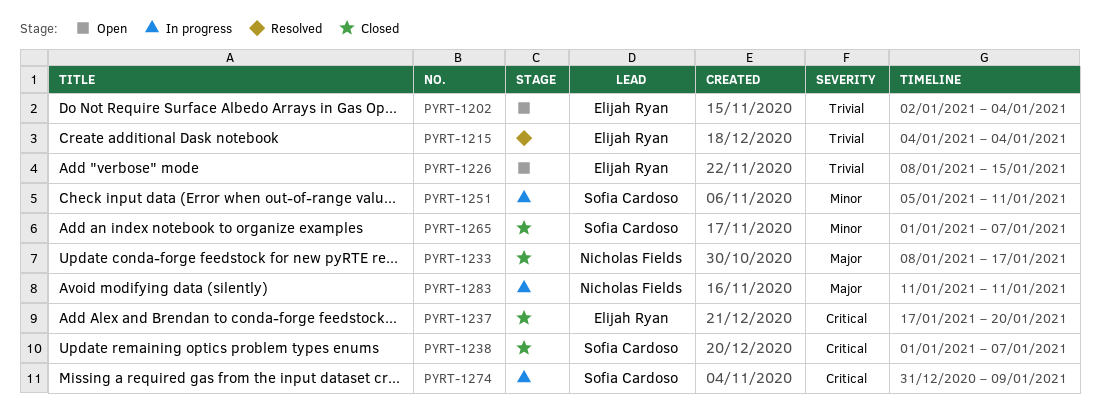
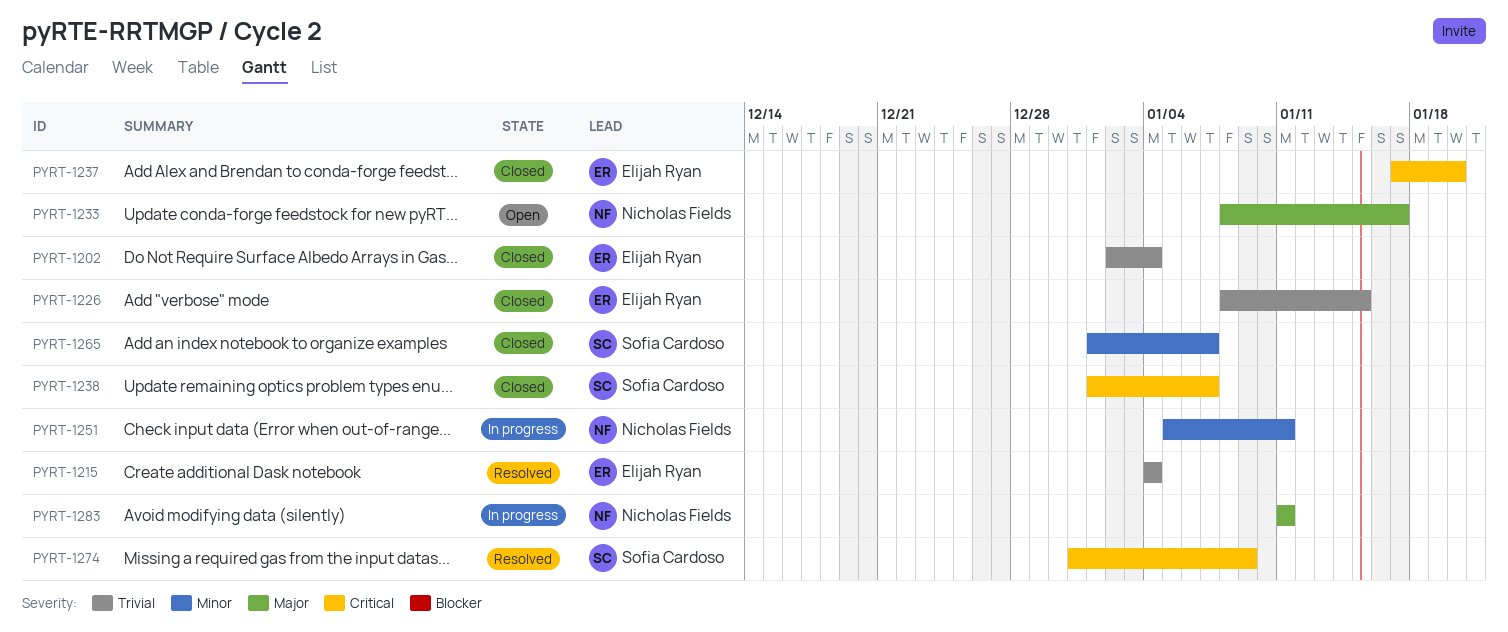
PYRT-1202, status: Open -> Closed
PYRT-1226, status: Open -> Closed
PYRT-1233, status: Closed -> Open
PYRT-1251, owner: Sofia Cardoso -> Nicholas Fields
PYRT-1274, status: In progress -> Resolved

